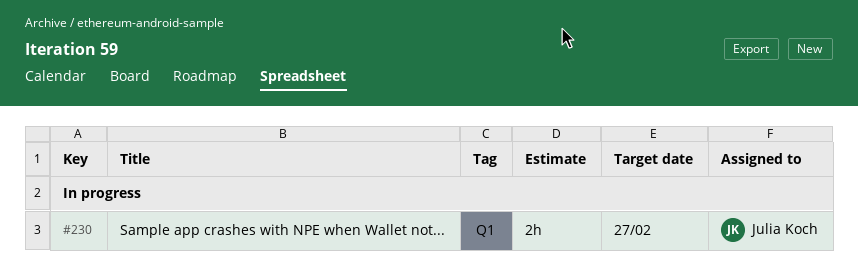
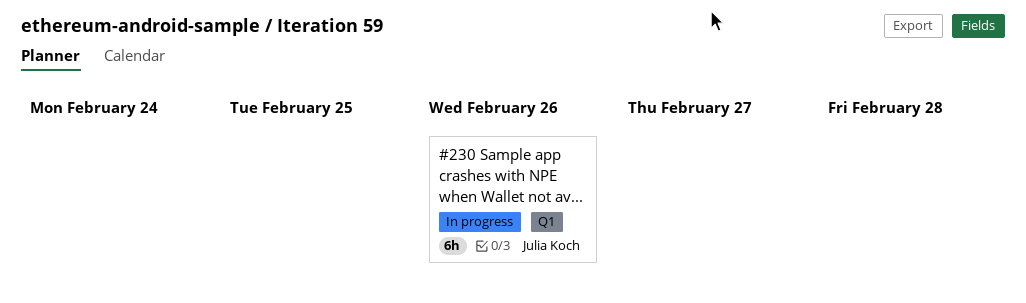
#230, estimate: 2h -> 6h
#230, due: Feb 27 -> Feb 26

